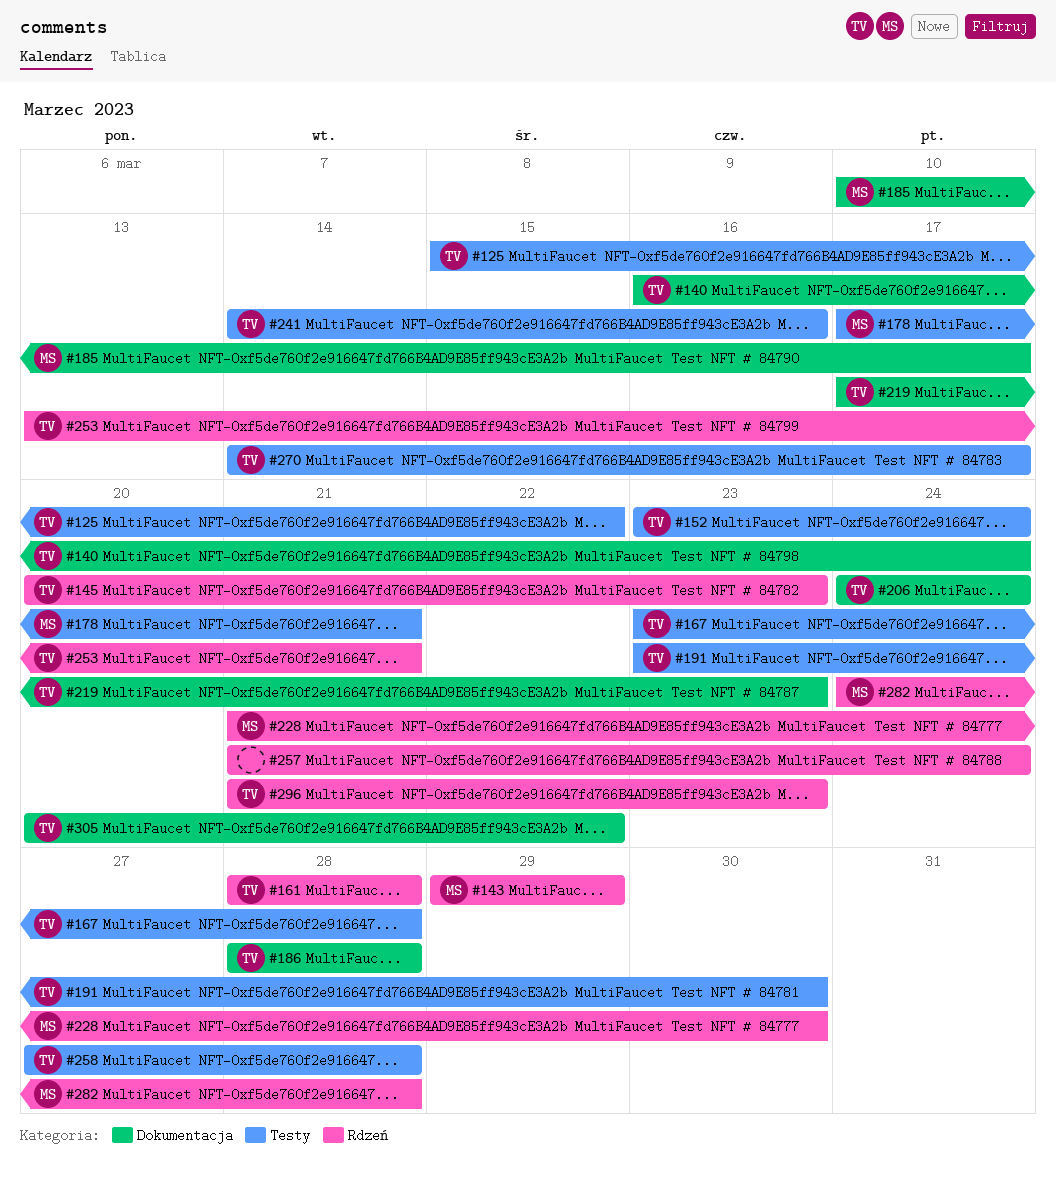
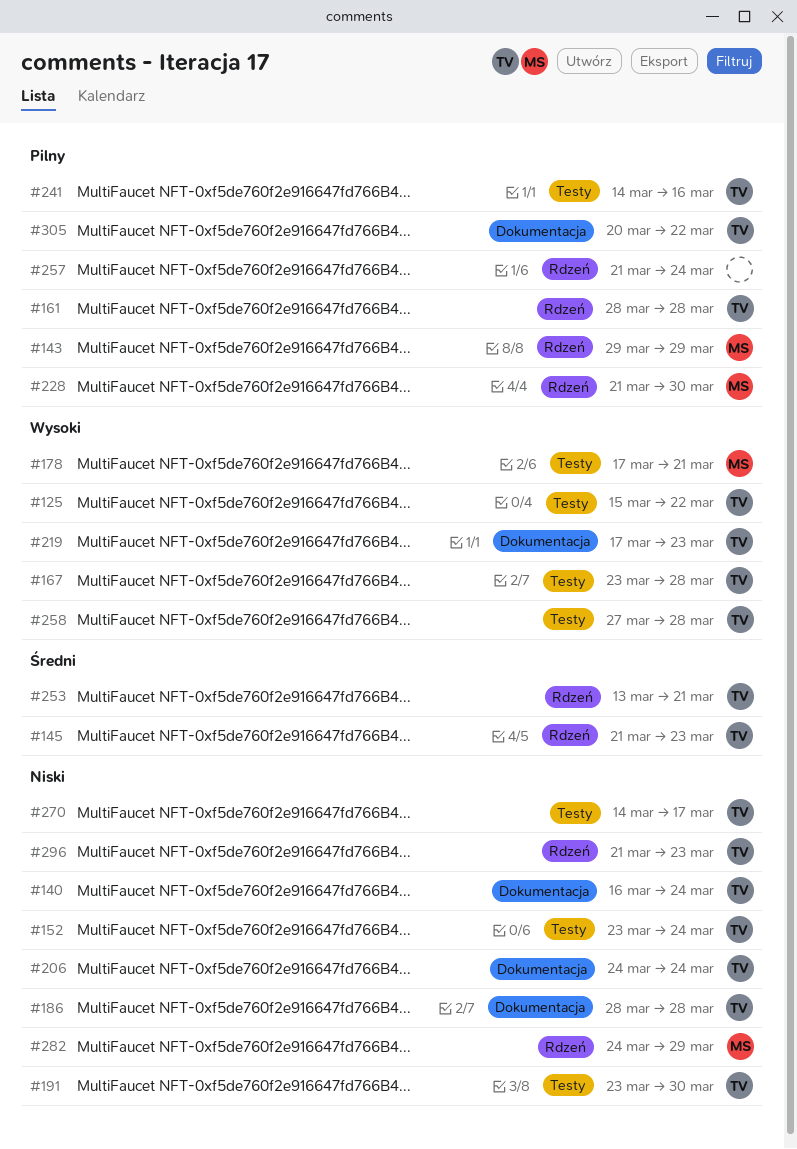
#145, start: Mar 20 -> Mar 21
#185: present -> none
#282, due: Mar 28 -> Mar 29

